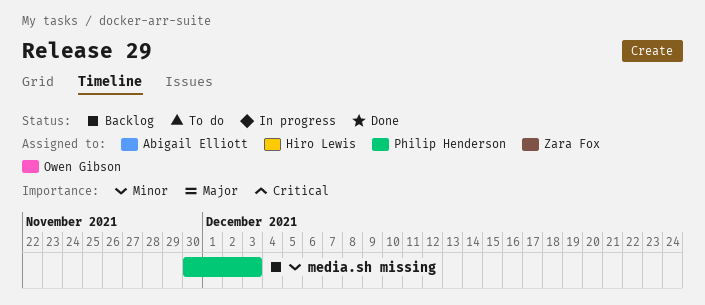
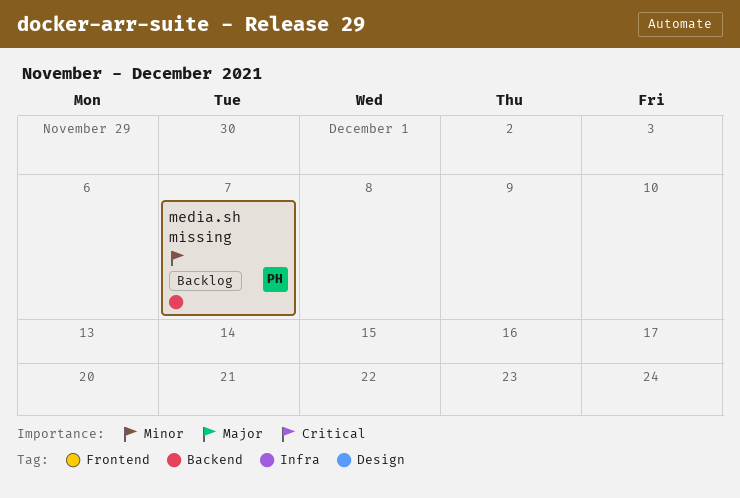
media.sh missing, due: Dec 3 -> Dec 7

